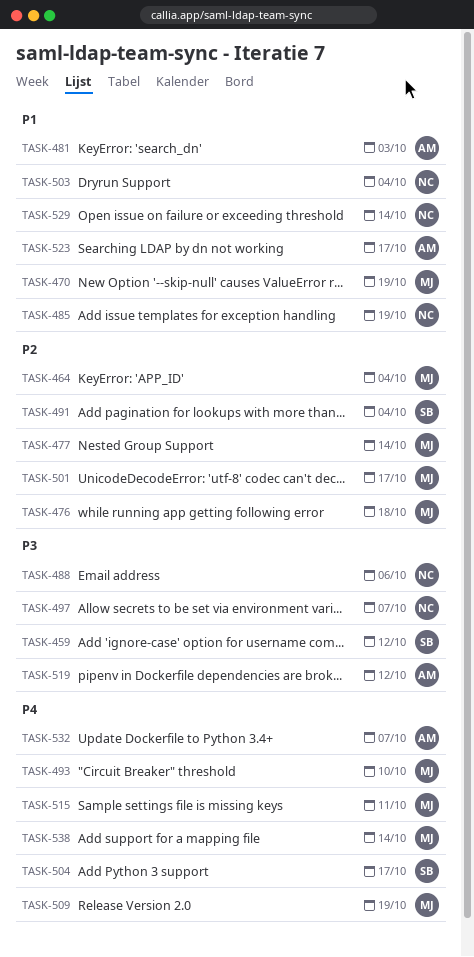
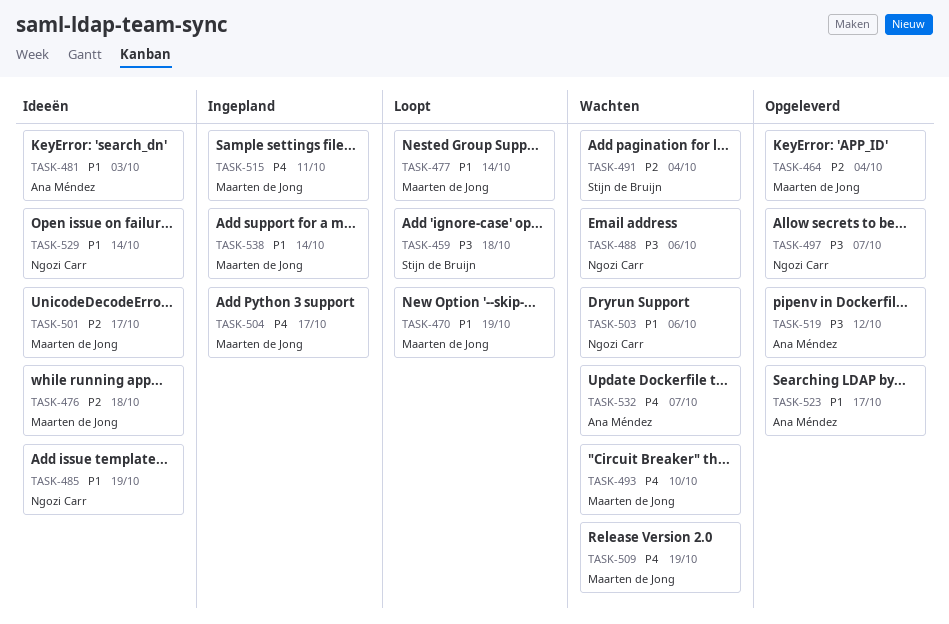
TASK-459, due: Oct 12 -> Oct 18
TASK-477, priority: P2 -> P1
TASK-503, due: Oct 4 -> Oct 6
TASK-504, owner: Stijn de Bruijn -> Maarten de Jong
TASK-538, priority: P4 -> P1

